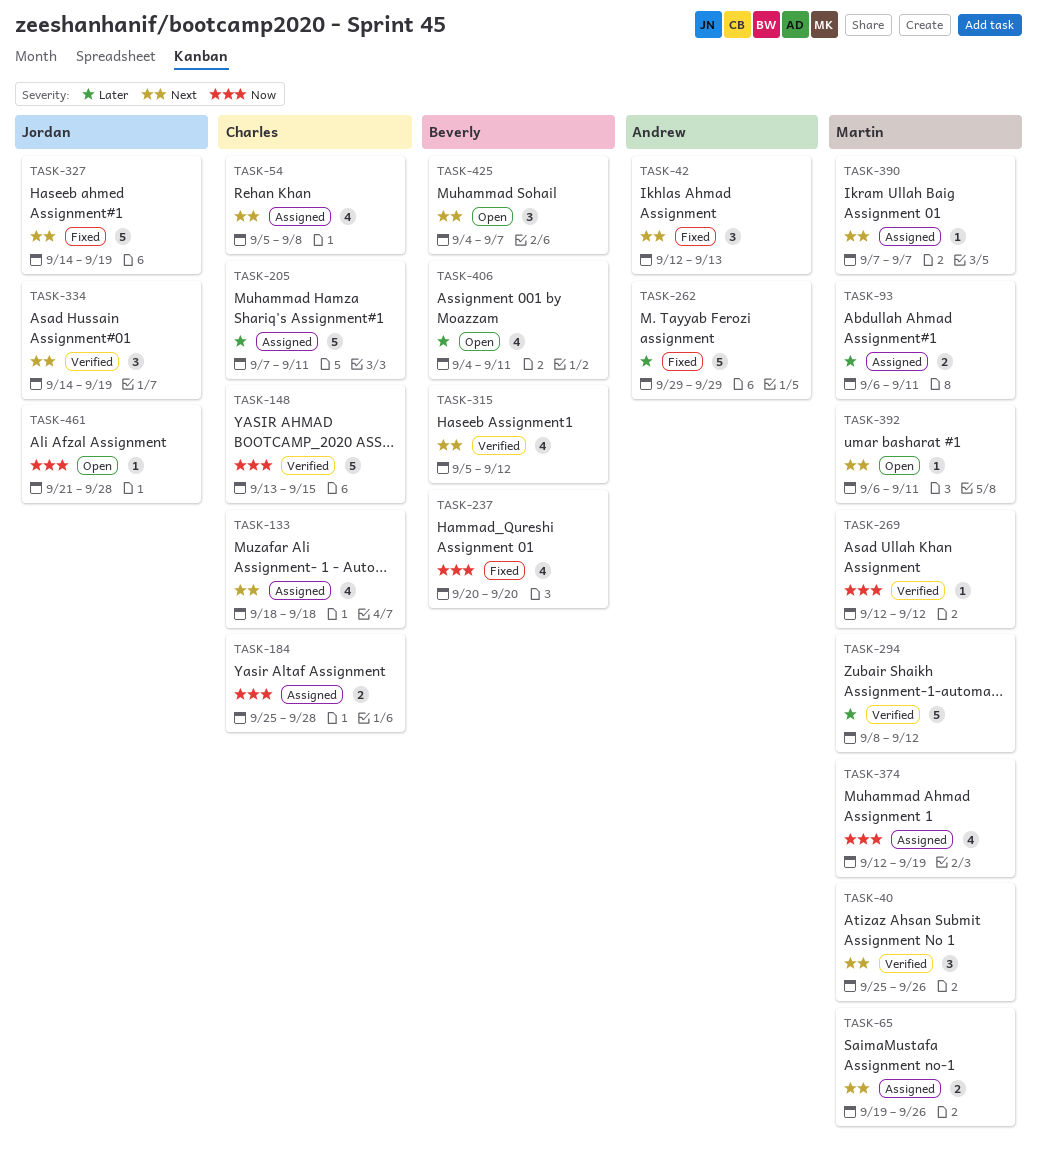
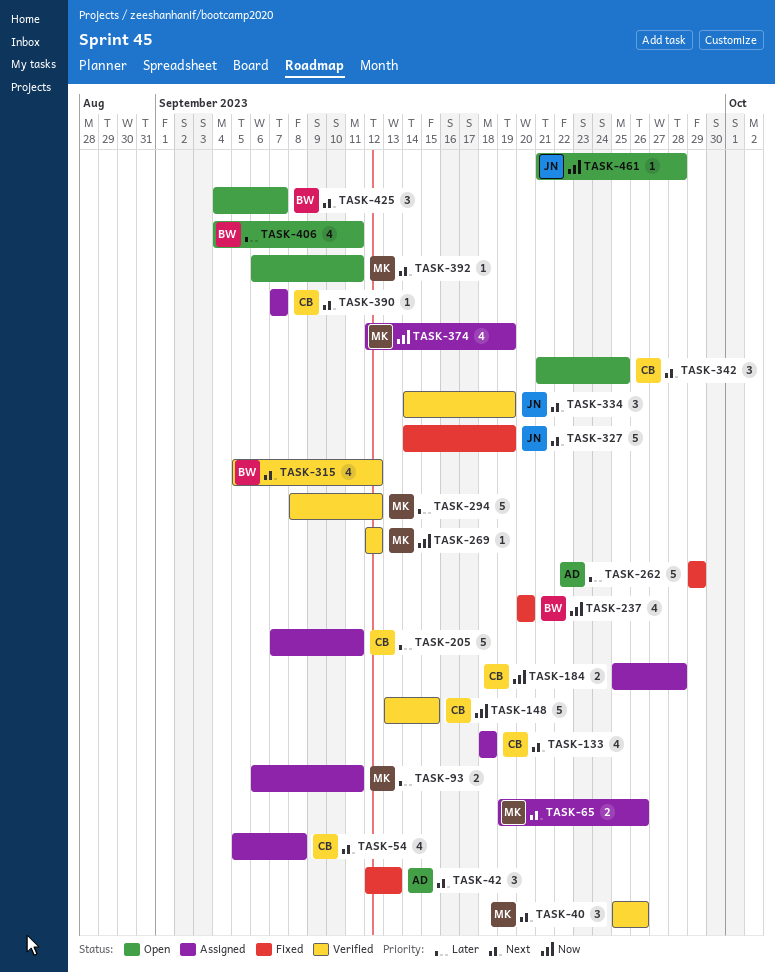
TASK-342: none -> present
TASK-390, owner: Martin -> Charles

